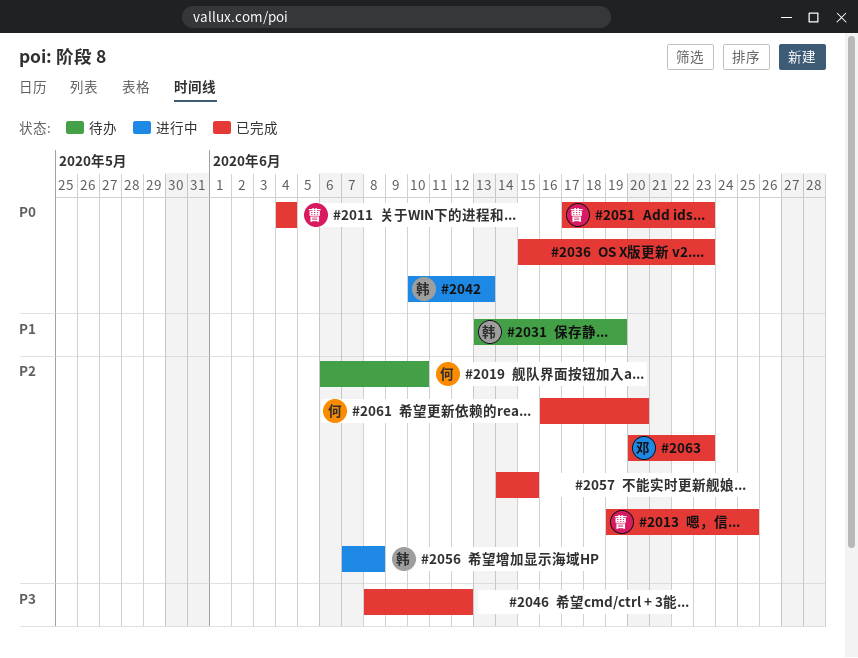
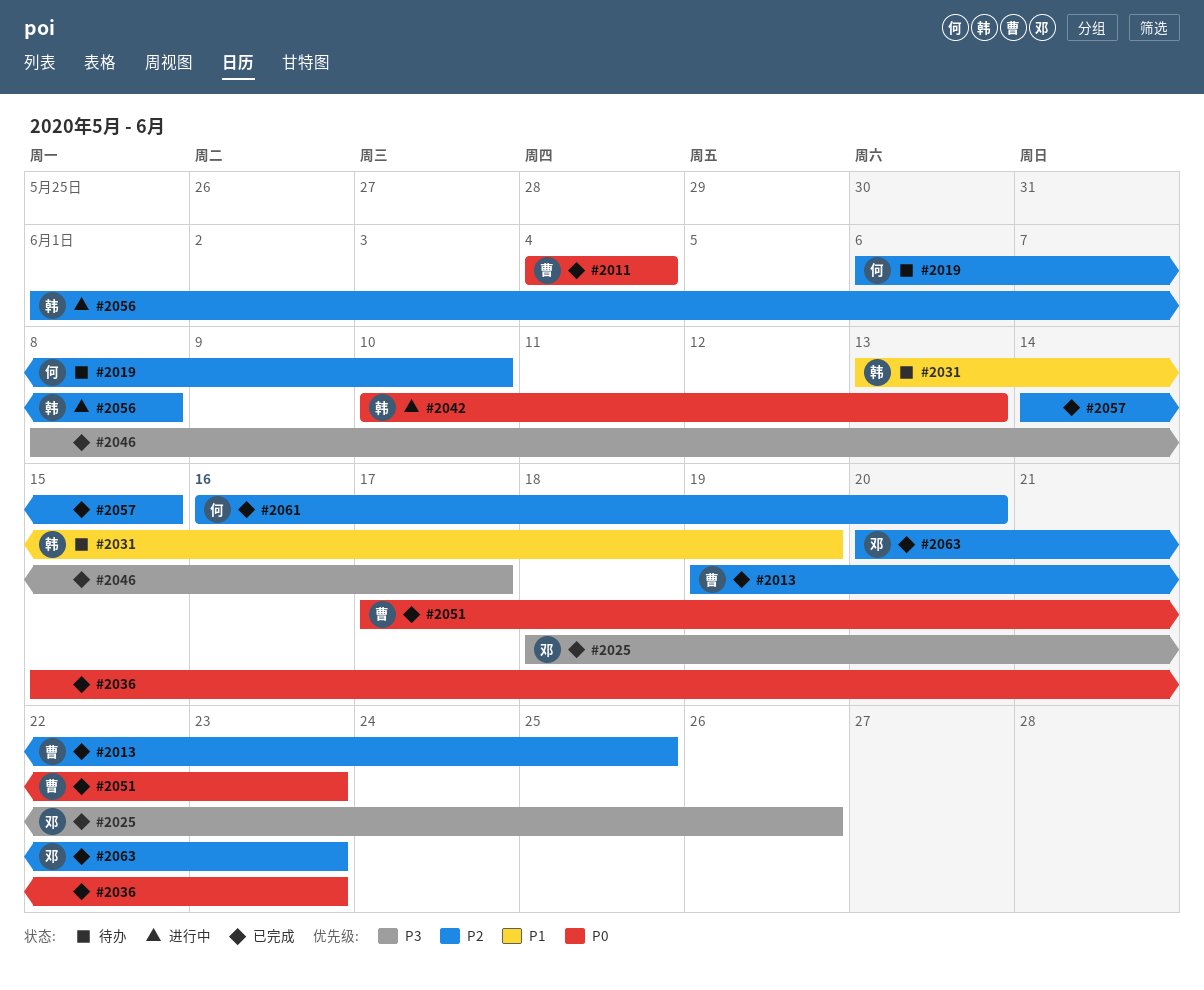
#2025: none -> present
#2046, due: Jun 12 -> Jun 17
#2056, start: Jun 7 -> Jun 1

